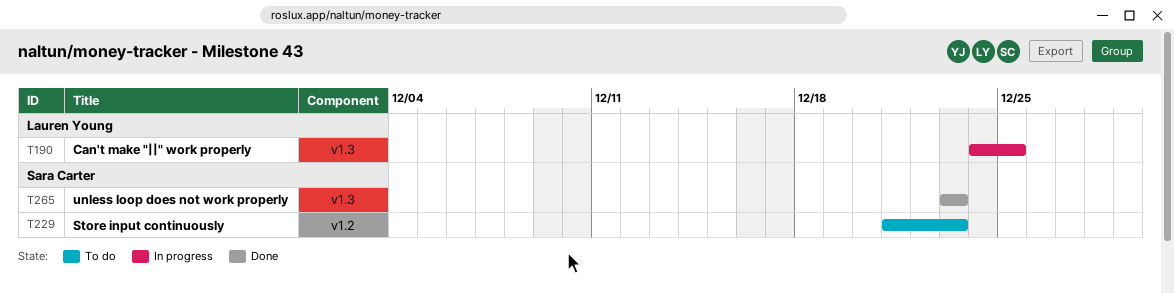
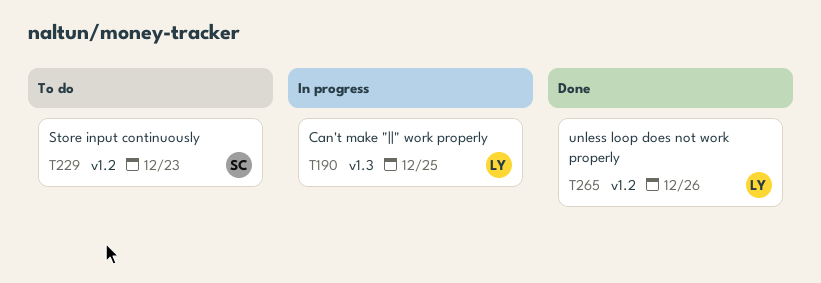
T265, owner: Sara Carter -> Lauren Young
T265, label: v1.3 -> v1.2
T265, due: Dec 23 -> Dec 26

